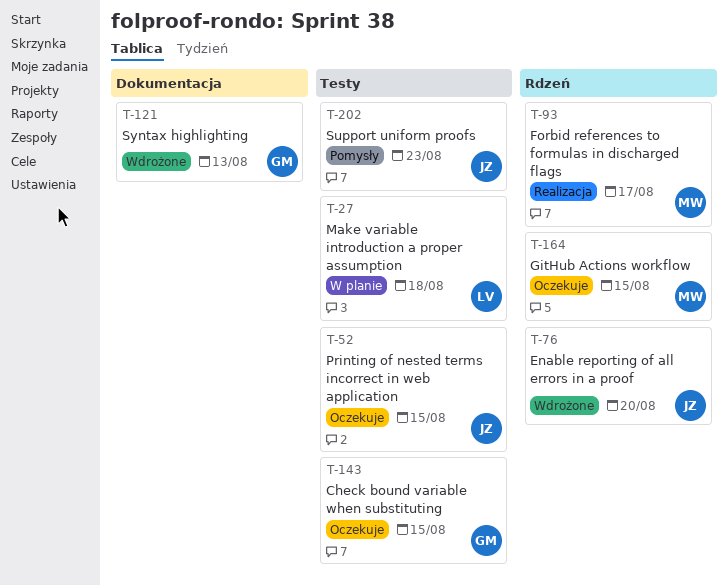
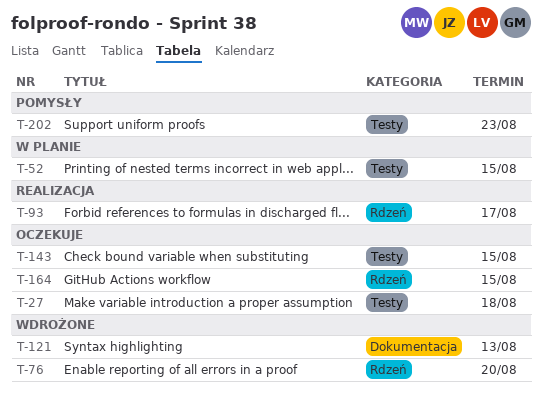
T-27, status: W planie -> Oczekuje
T-52, status: Oczekuje -> W planie

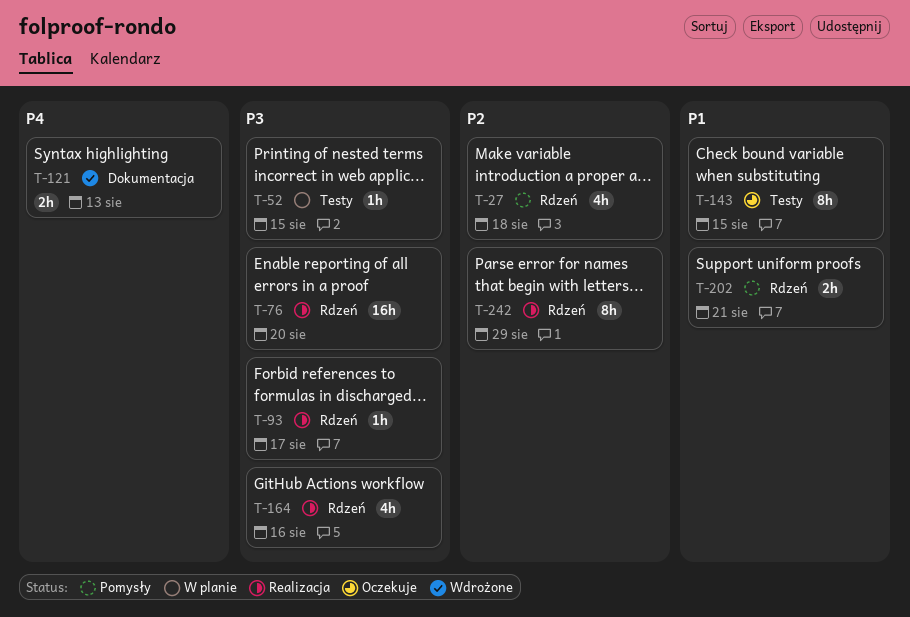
T-27, status: Oczekuje -> Pomysły
T-27, label: Testy -> Rdzeń
T-76, status: Wdrożone -> Realizacja
T-164, status: Oczekuje -> Realizacja
T-164, due: Aug 15 -> Aug 16
T-202, label: Testy -> Rdzeń
T-202, due: Aug 23 -> Aug 21
T-242: none -> present

